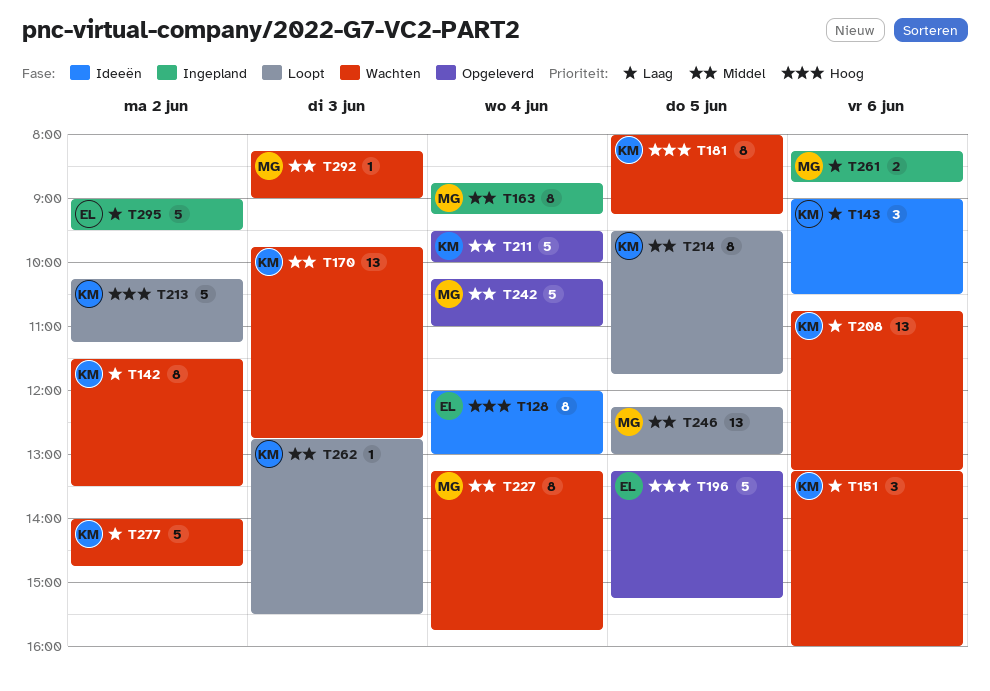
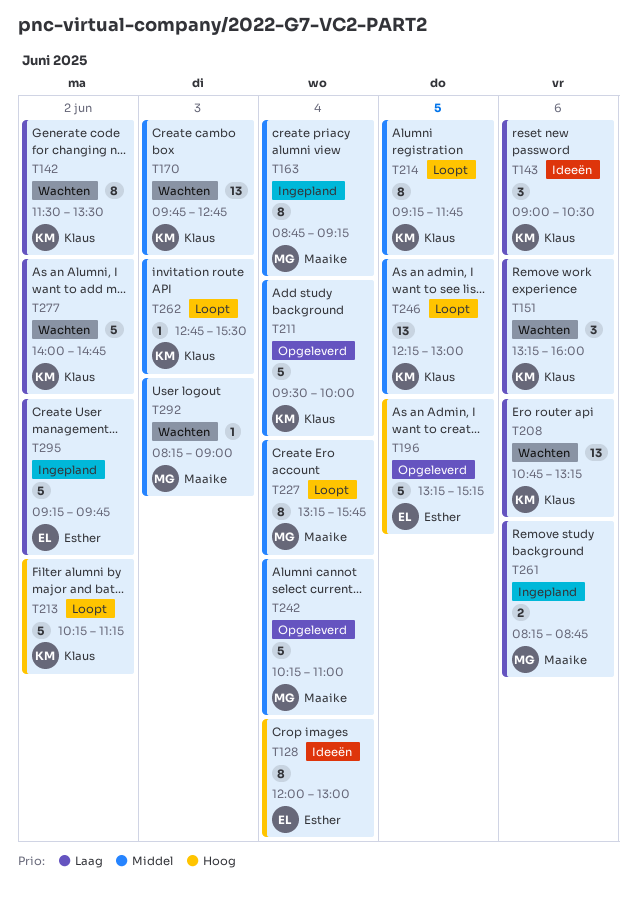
T181: present -> none
T214, begins: 09:30 -> 09:15
T227, status: Wachten -> Loopt
T246, owner: Maaike -> Klaus
T295, begins: 09:00 -> 09:15
T295, ends: 09:30 -> 09:45

